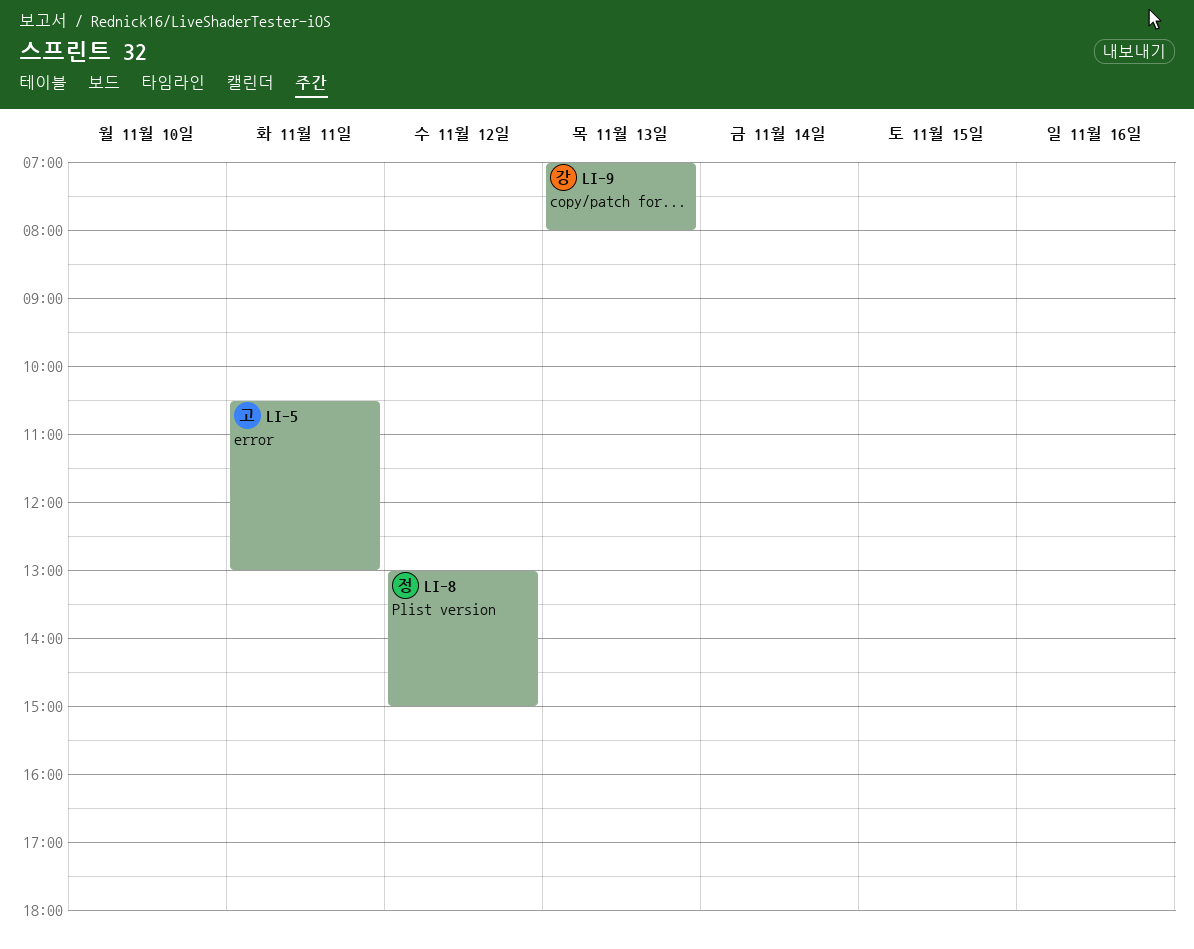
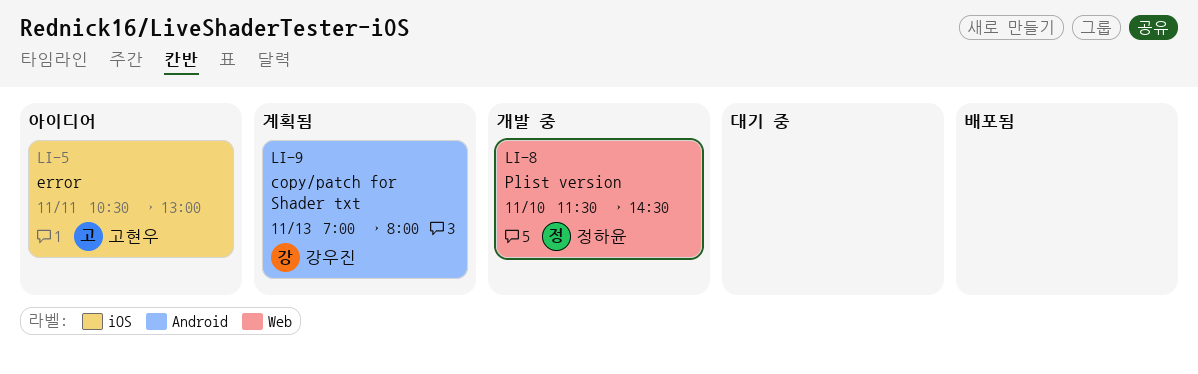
LI-8, day: Nov 12 -> Nov 10
LI-8, begins: 13:00 -> 11:30
LI-8, ends: 15:00 -> 14:30

